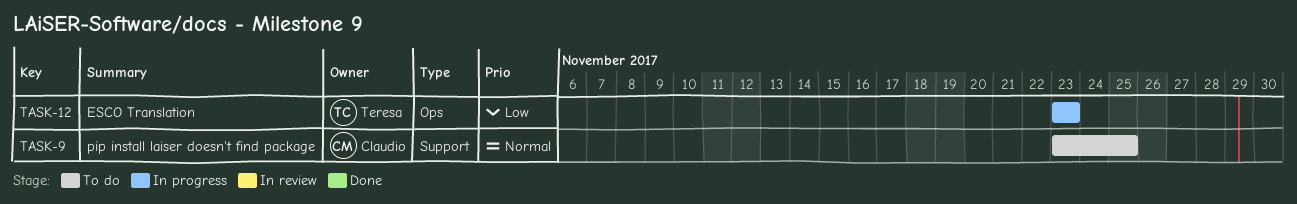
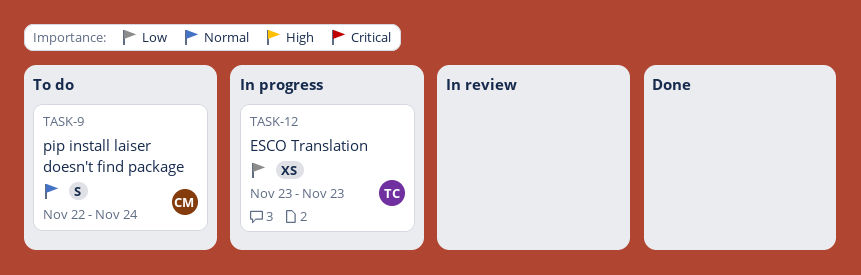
TASK-9, start: Nov 23 -> Nov 22
TASK-9, due: Nov 25 -> Nov 24

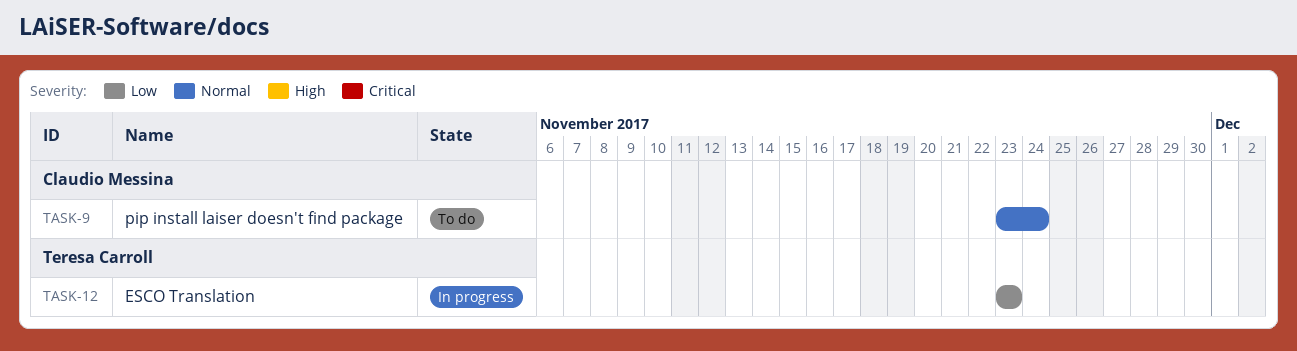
TASK-9, start: Nov 22 -> Nov 23

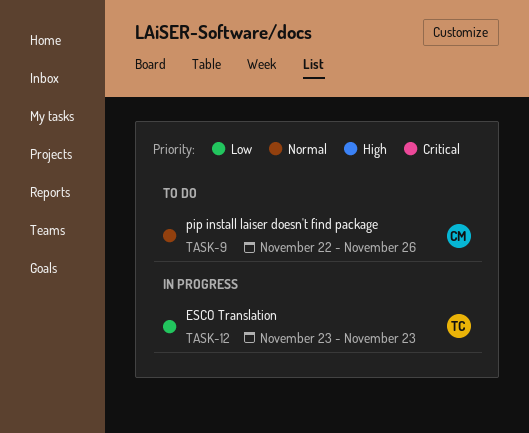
TASK-9, start: Nov 23 -> Nov 22
TASK-9, due: Nov 24 -> Nov 26

